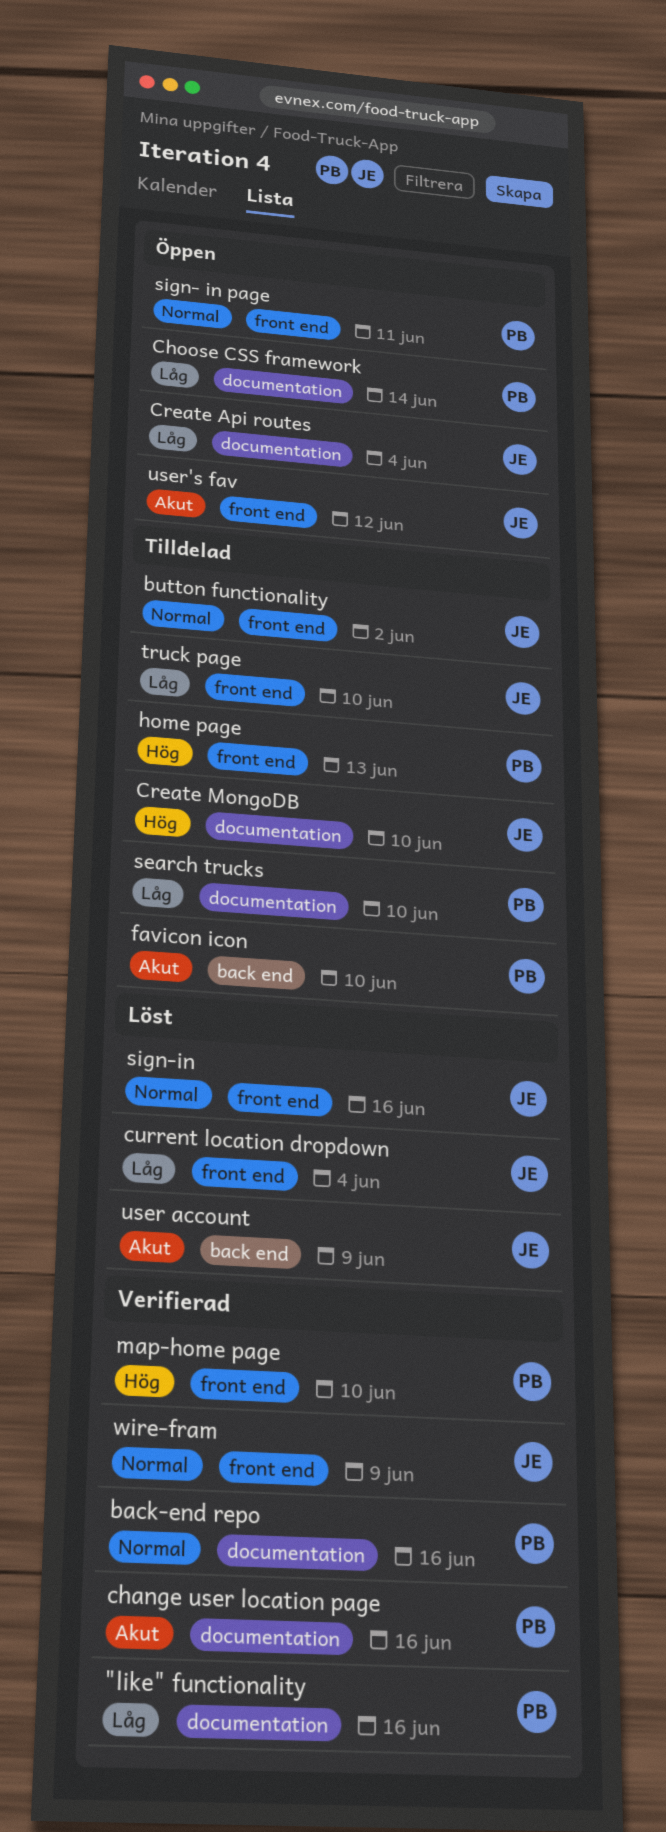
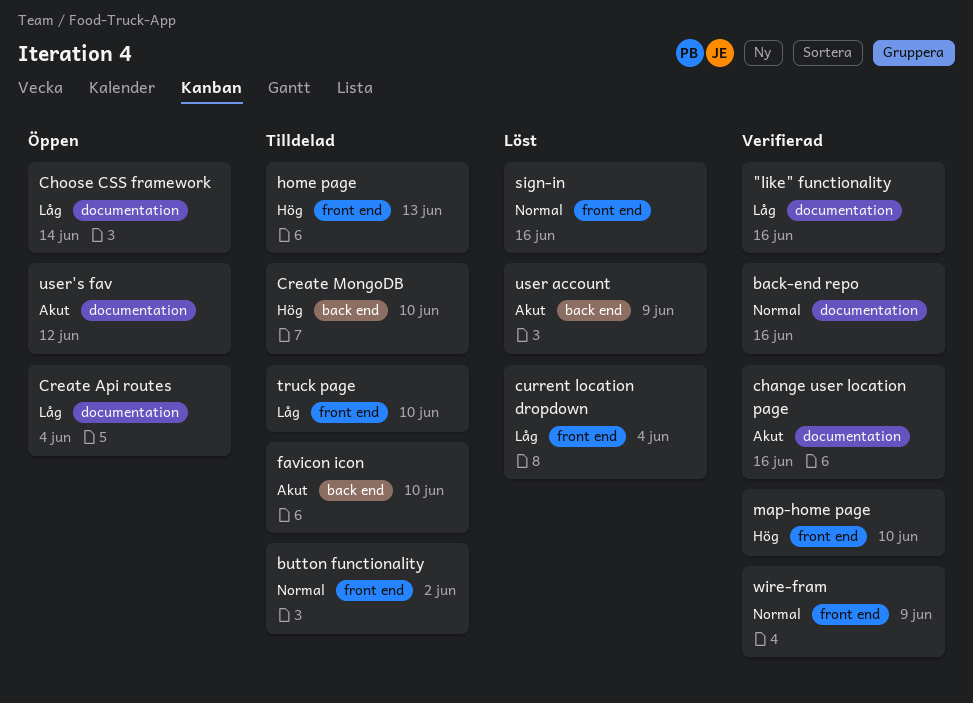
Create MongoDB, label: documentation -> back end
search trucks: present -> none
sign- in page: present -> none
user's fav, label: front end -> documentation

